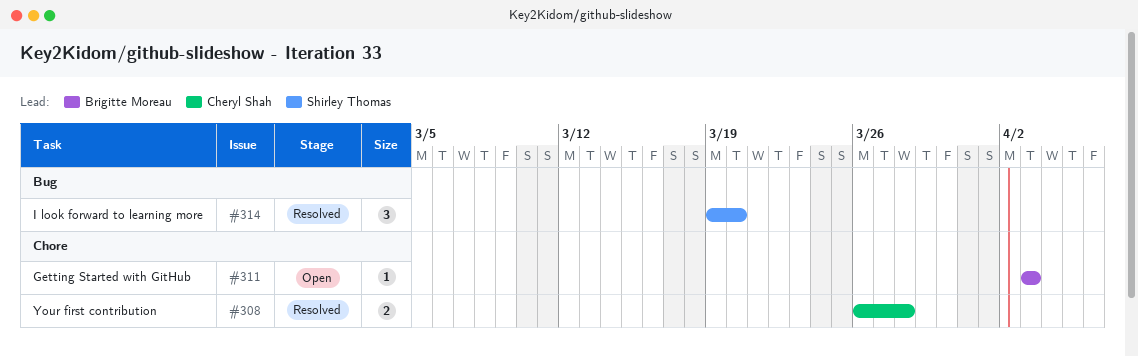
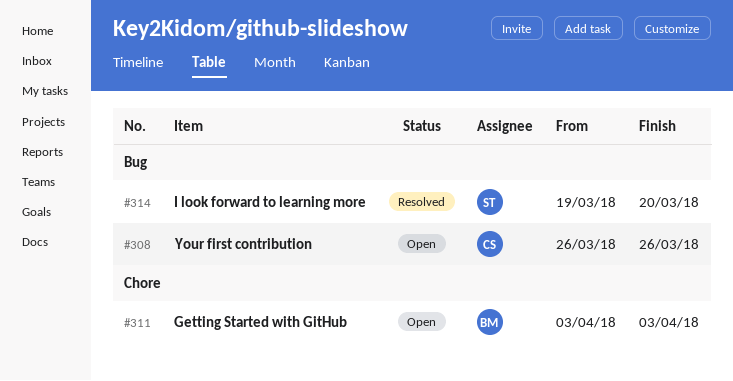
#308, status: Resolved -> Open
#308, label: Chore -> Bug
#308, due: Mar 28 -> Mar 26

